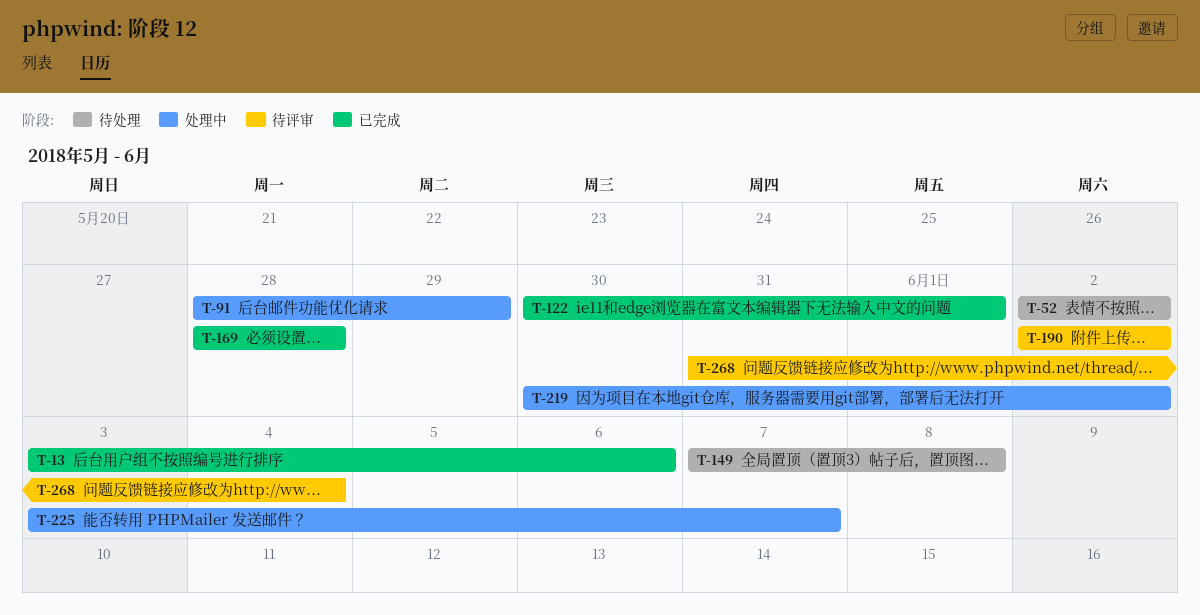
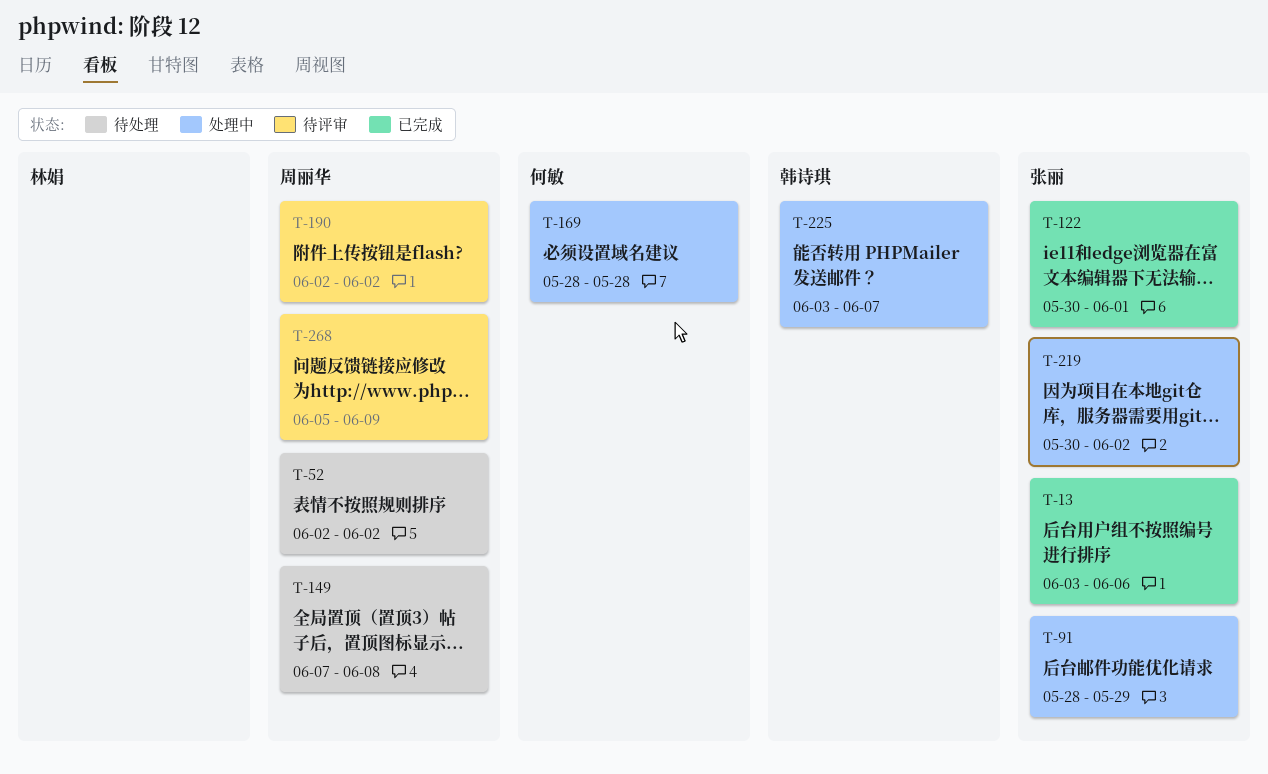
T-169, status: 已完成 -> 处理中
T-268, start: May 31 -> Jun 5
T-268, due: Jun 4 -> Jun 9

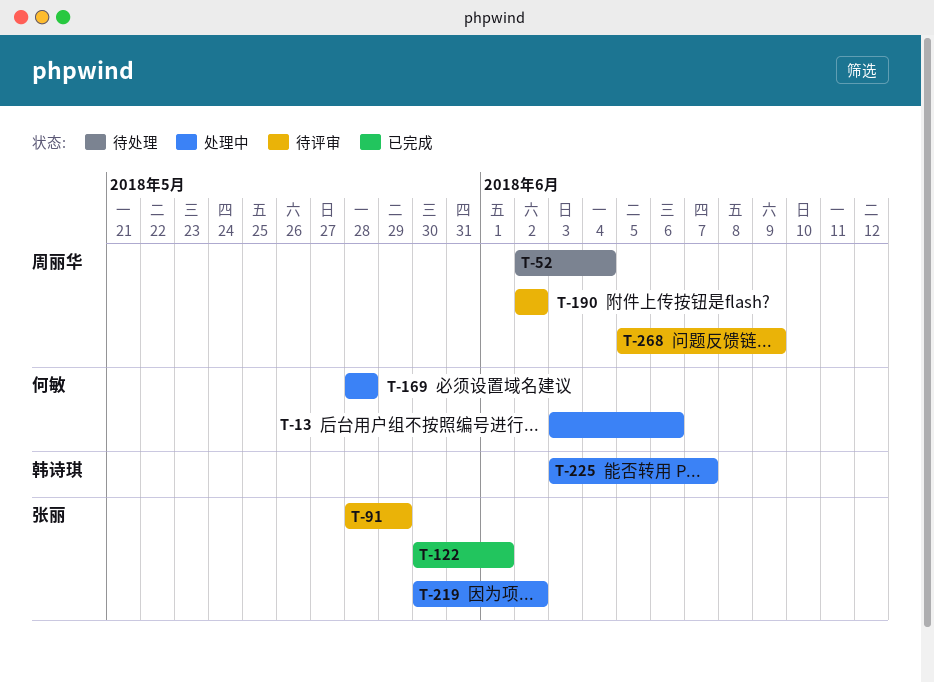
T-13, status: 已完成 -> 处理中
T-13, owner: 张丽 -> 何敏
T-52, due: Jun 2 -> Jun 4
T-91, status: 处理中 -> 待评审
T-149: present -> none

